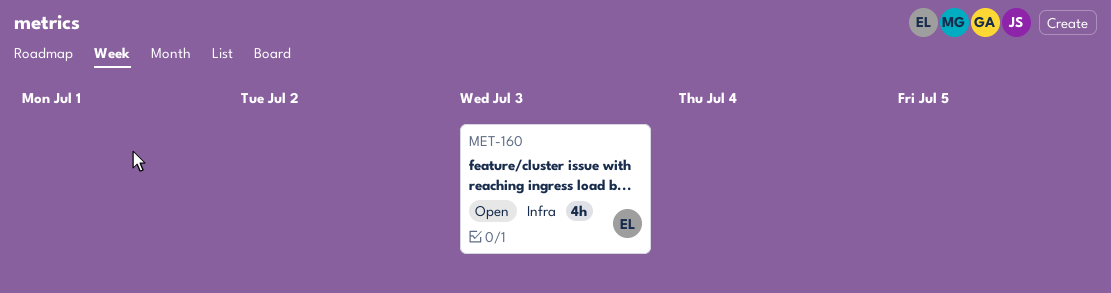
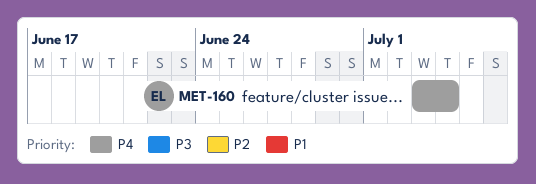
MET-160, due: Jul 3 -> Jul 4

